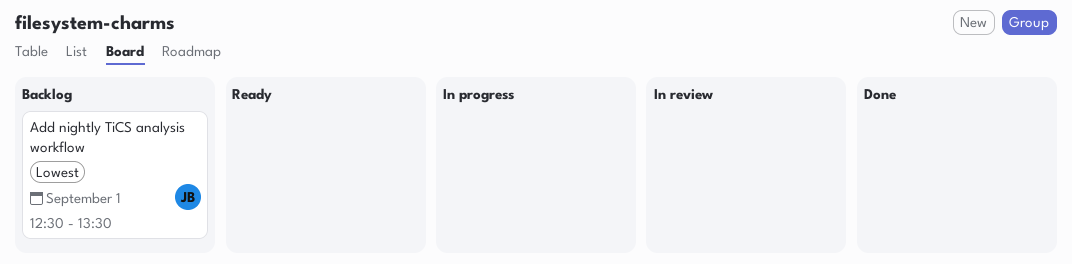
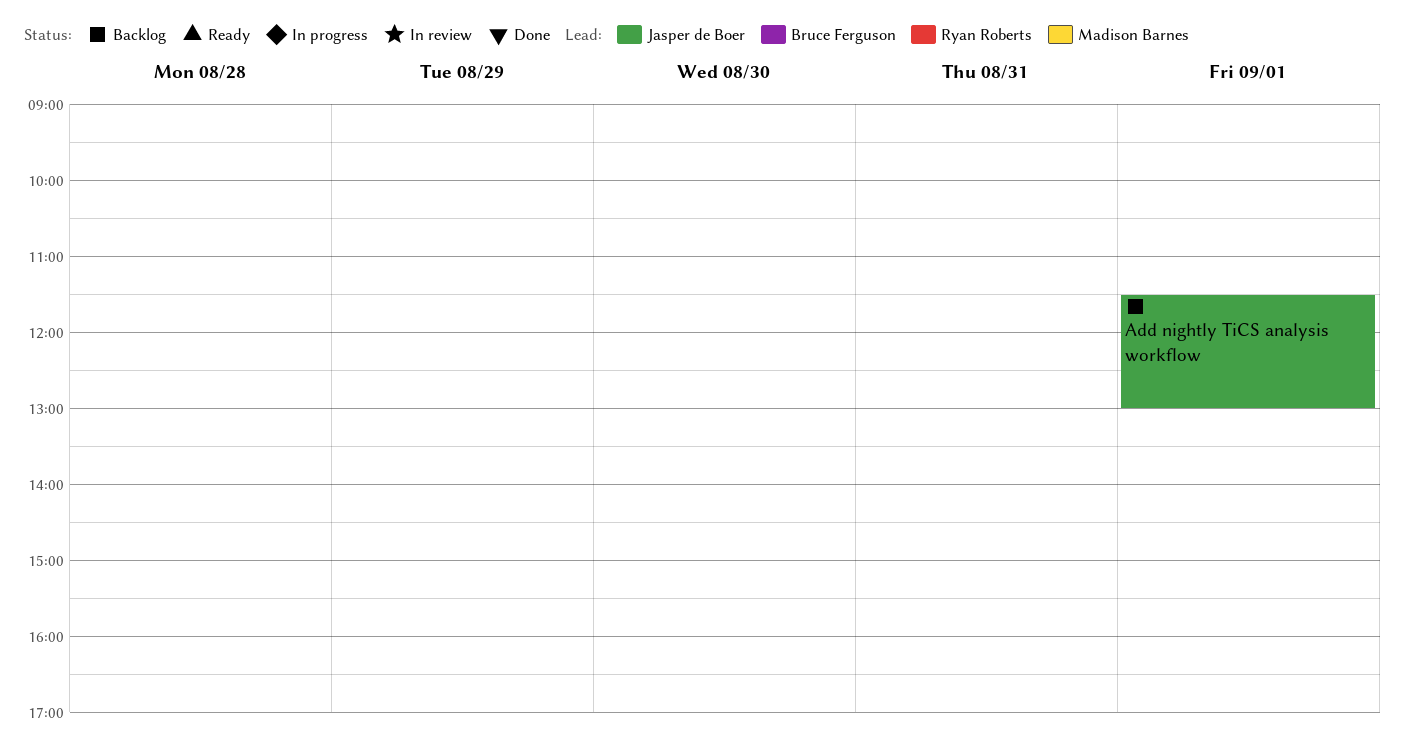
Add nightly TiCS analysis workflow, begins: 12:30 -> 11:30
Add nightly TiCS analysis workflow, ends: 13:30 -> 13:00

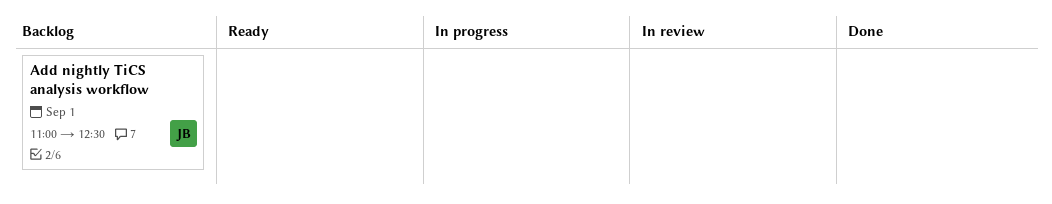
Add nightly TiCS analysis workflow, begins: 11:30 -> 11:00
Add nightly TiCS analysis workflow, ends: 13:00 -> 12:30

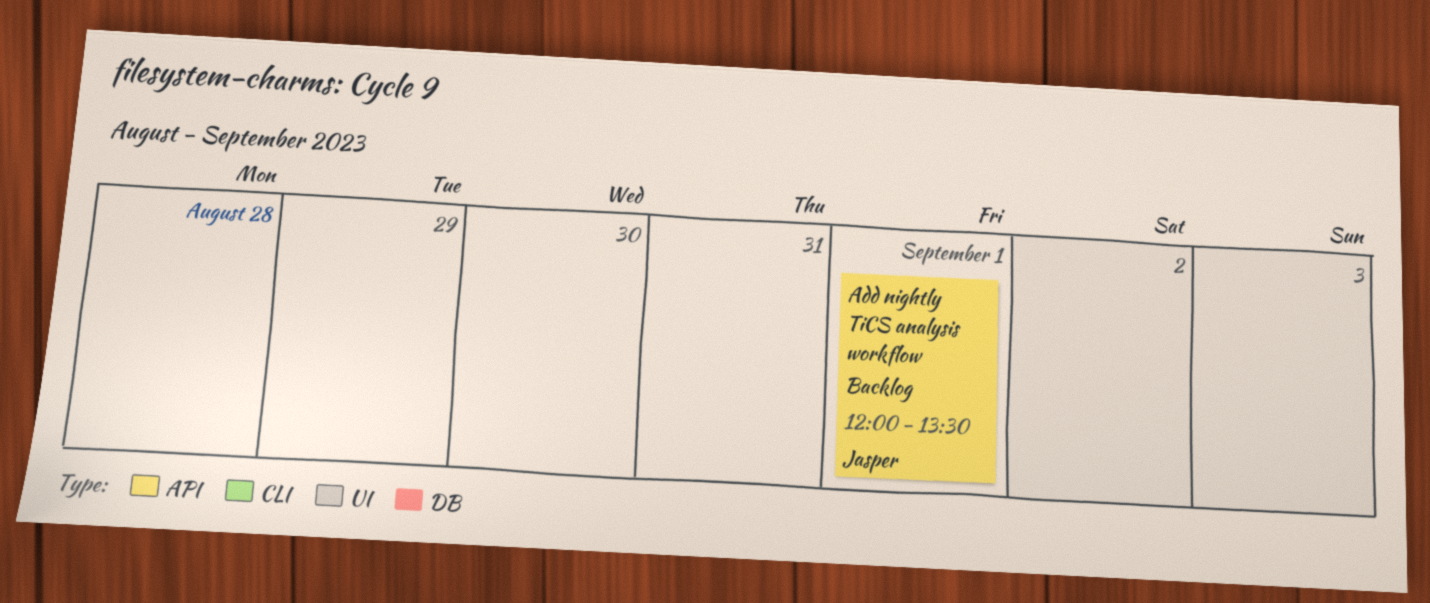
Add nightly TiCS analysis workflow, begins: 11:00 -> 12:00
Add nightly TiCS analysis workflow, ends: 12:30 -> 13:30

